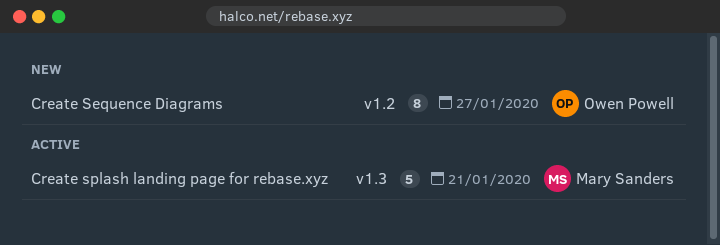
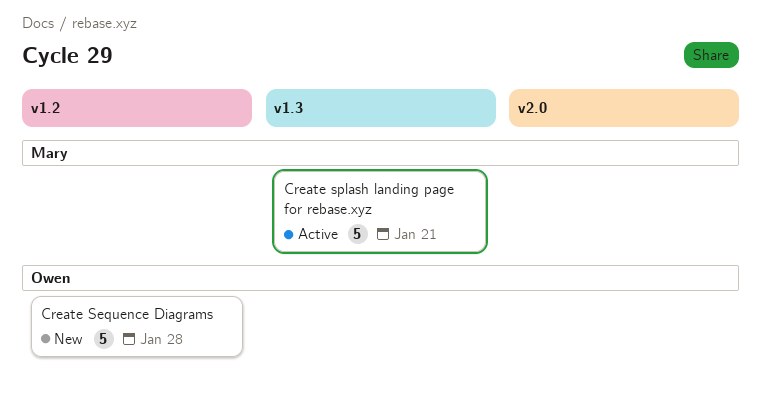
Create Sequence Diagrams, estimate: 8 -> 5
Create Sequence Diagrams, due: Jan 27 -> Jan 28

